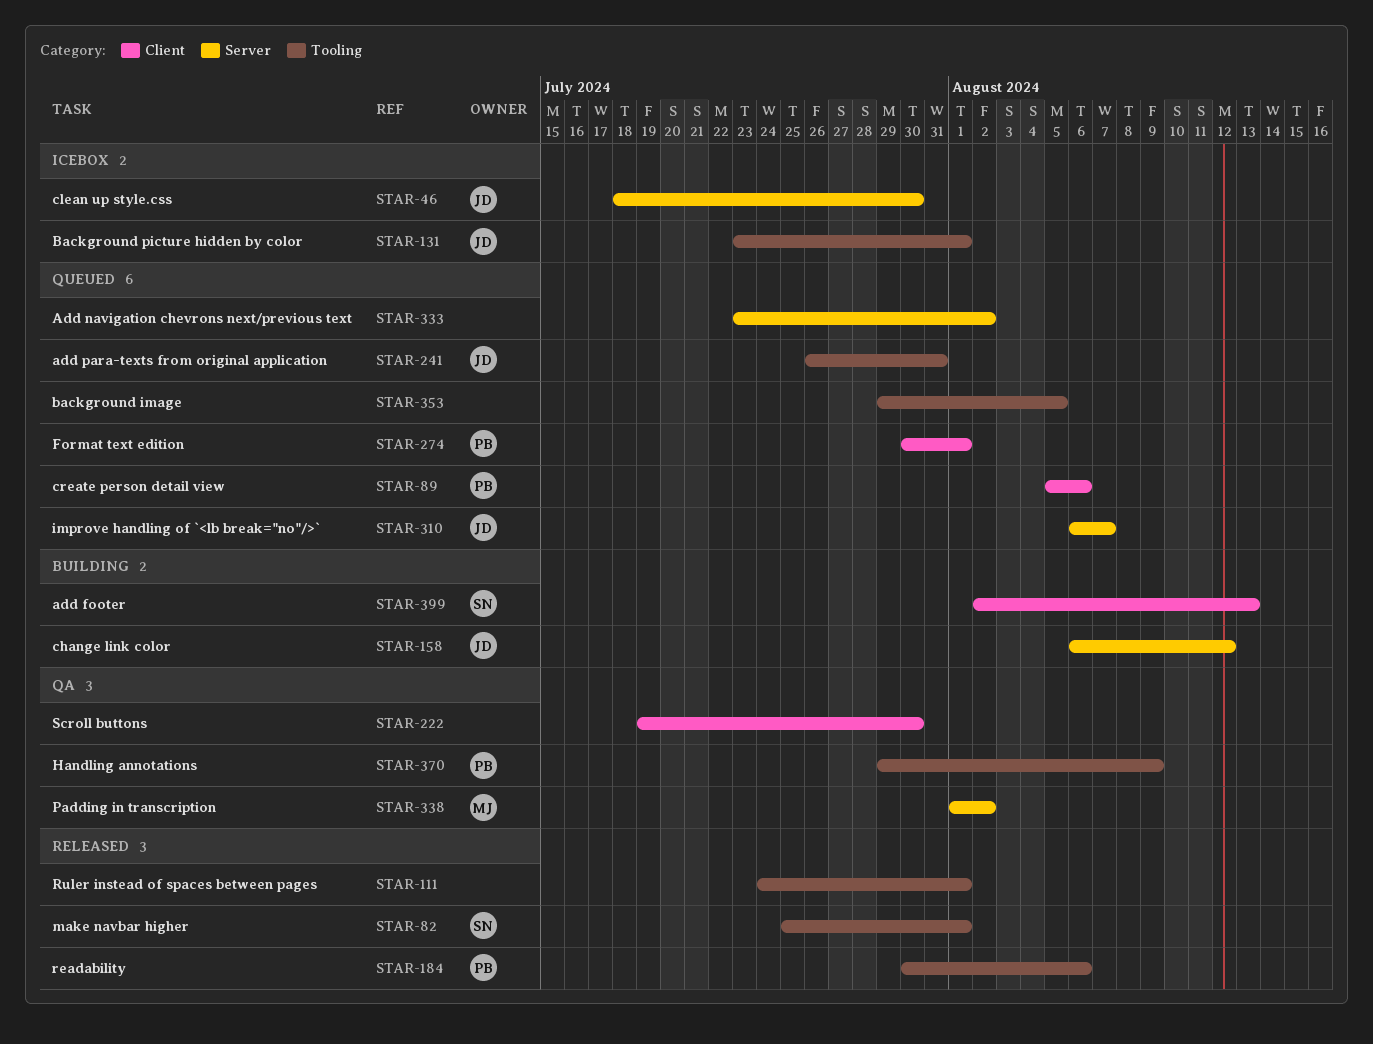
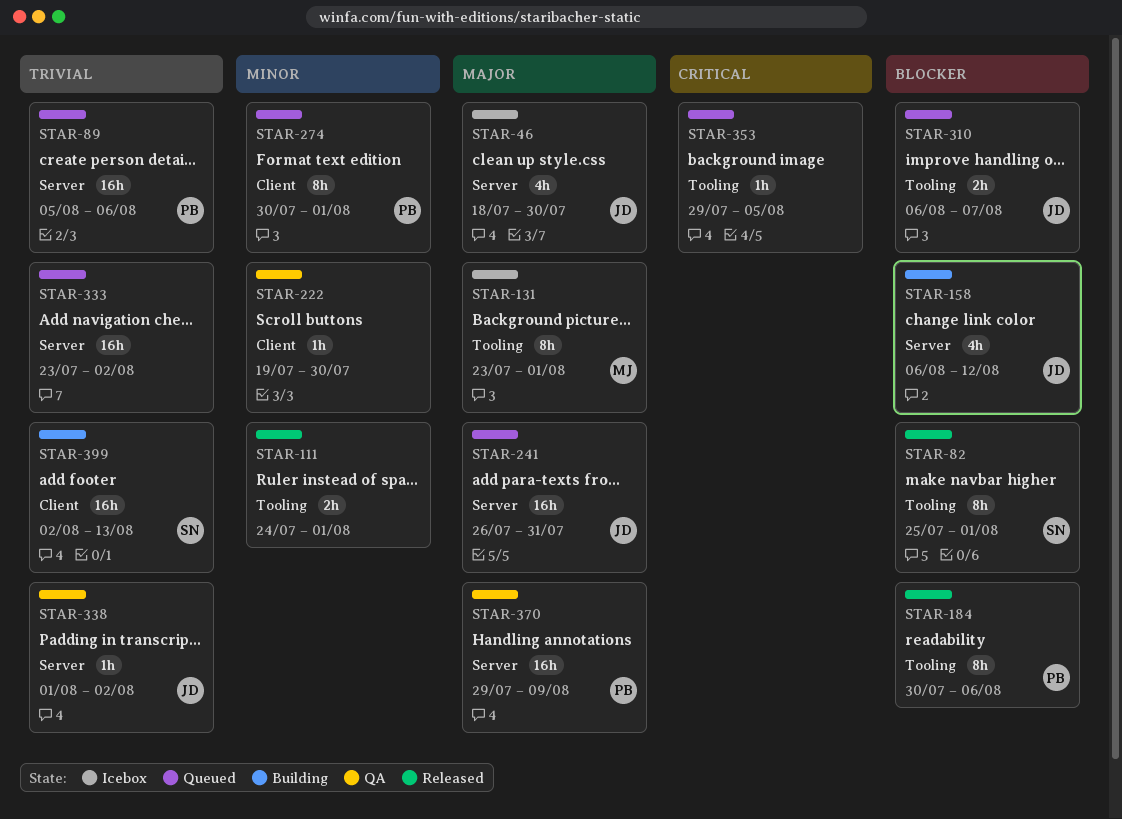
STAR-89, label: Client -> Server
STAR-131, owner: JD -> MJ
STAR-241, label: Tooling -> Server
STAR-310, label: Server -> Tooling
STAR-338, owner: MJ -> JD
STAR-370, label: Tooling -> Server

